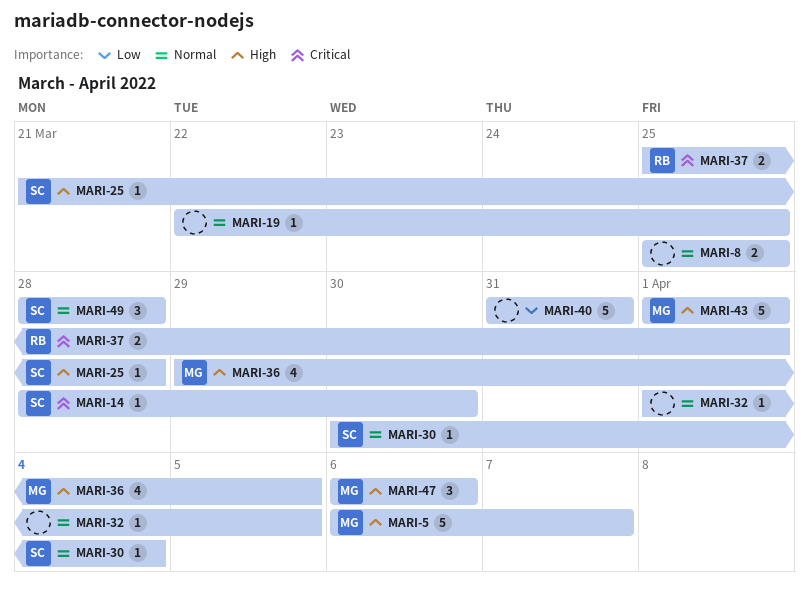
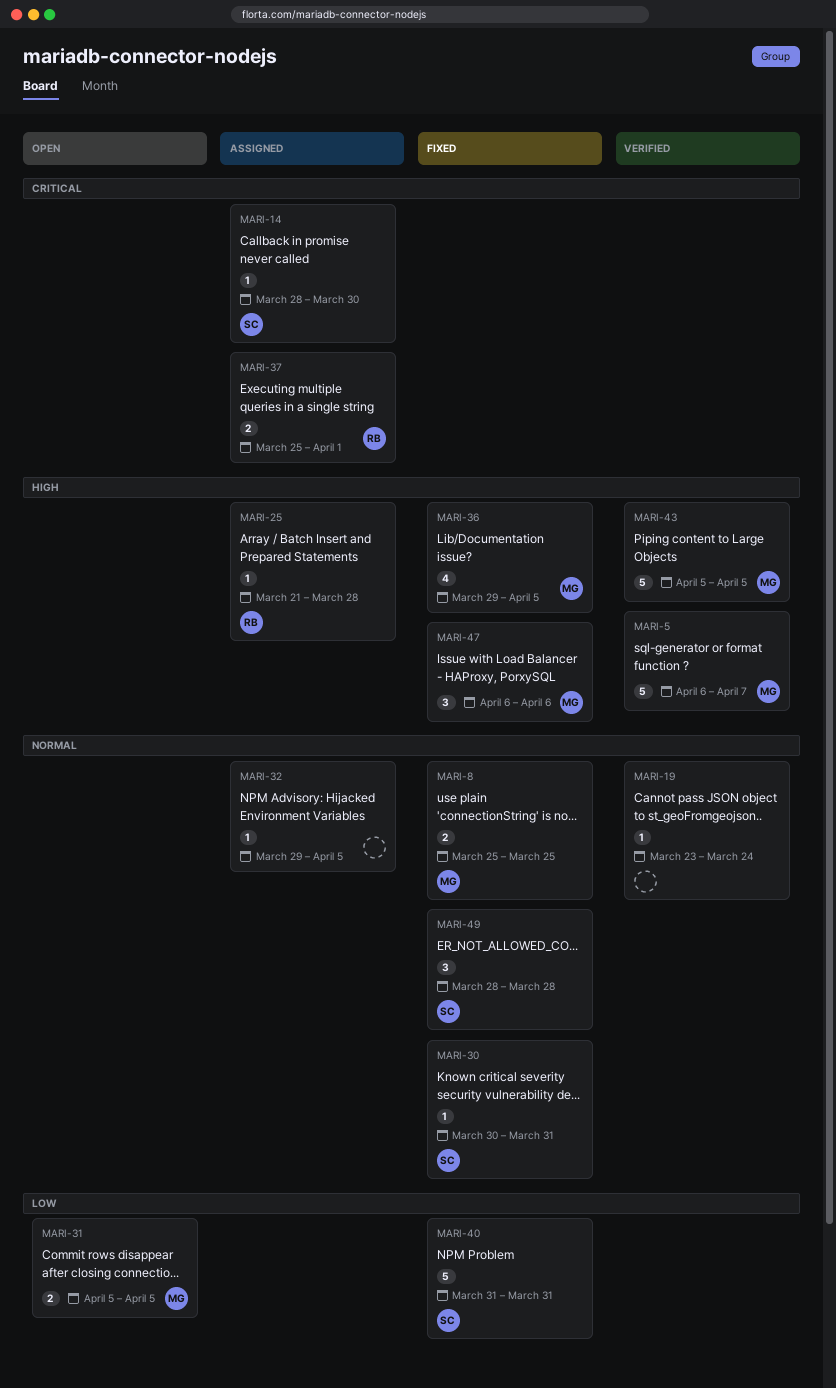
MARI-8, owner: none -> MG
MARI-19, start: Mar 22 -> Mar 23
MARI-19, due: Mar 25 -> Mar 24
MARI-25, owner: SC -> RB
MARI-30, due: Apr 4 -> Mar 31
MARI-31: none -> present
MARI-32, start: Apr 1 -> Mar 29
MARI-40, owner: none -> SC
MARI-43, start: Apr 1 -> Apr 5
MARI-43, due: Apr 1 -> Apr 5

